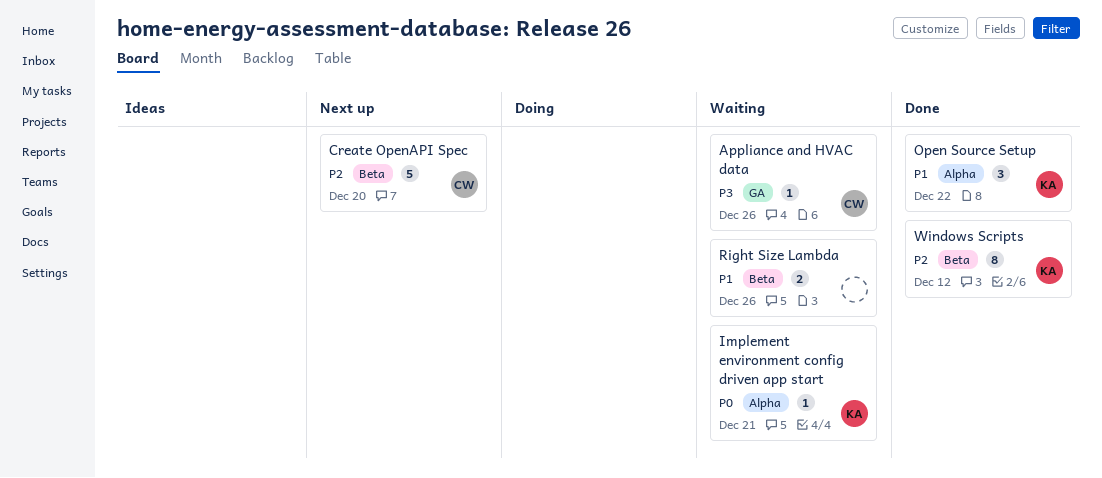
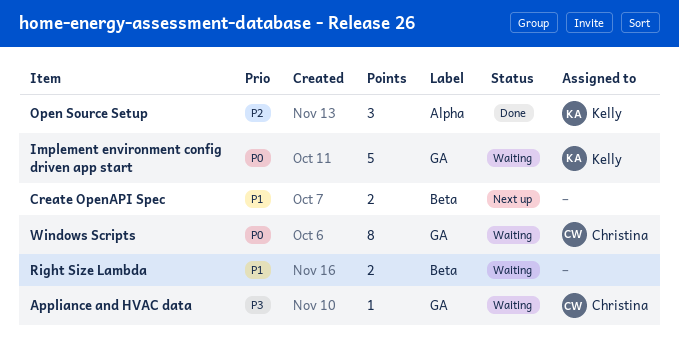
Create OpenAPI Spec, owner: Christina -> none
Create OpenAPI Spec, priority: P2 -> P1
Create OpenAPI Spec, estimate: 5 -> 2
Implement environment config driven app start, label: Alpha -> GA
Implement environment config driven app start, estimate: 1 -> 5
Open Source Setup, priority: P1 -> P2
Windows Scripts, status: Done -> Waiting
Windows Scripts, owner: Kelly -> Christina
Windows Scripts, priority: P2 -> P0
Windows Scripts, label: Beta -> GA

